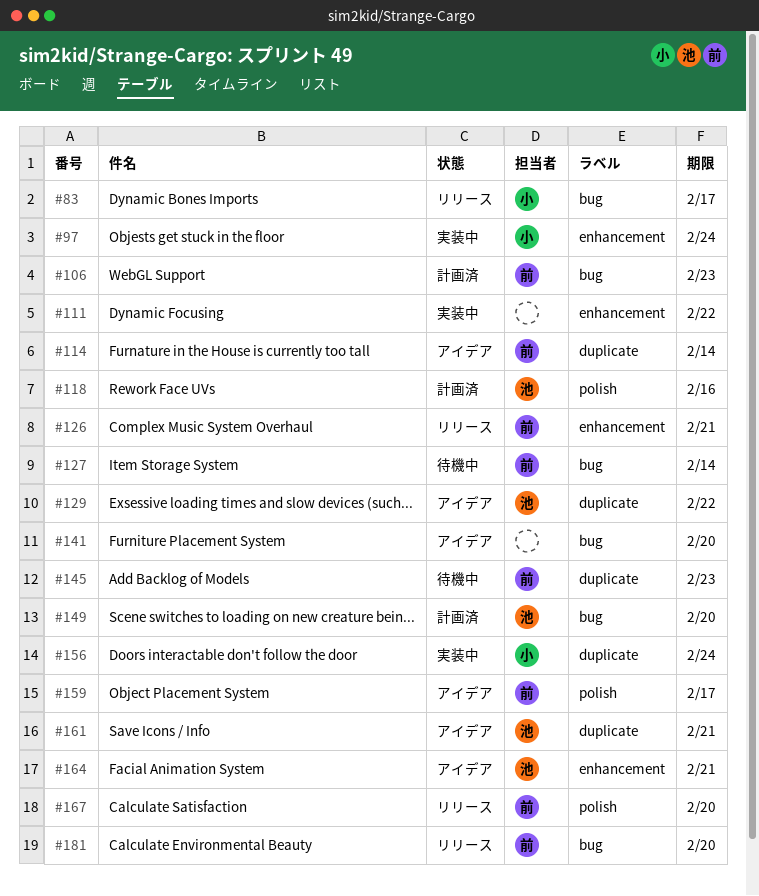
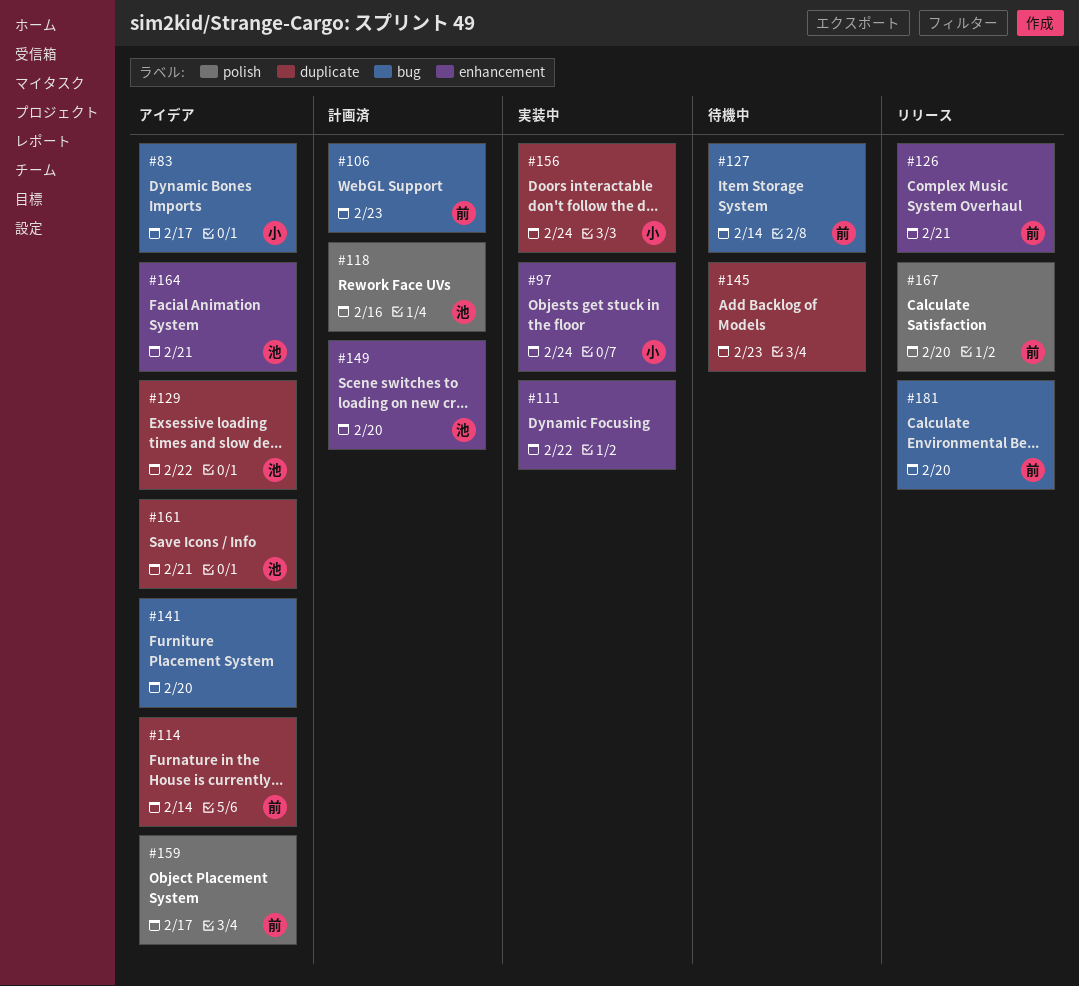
#83, status: リリース -> アイデア
#145, owner: 前 -> none
#149, label: bug -> enhancement

